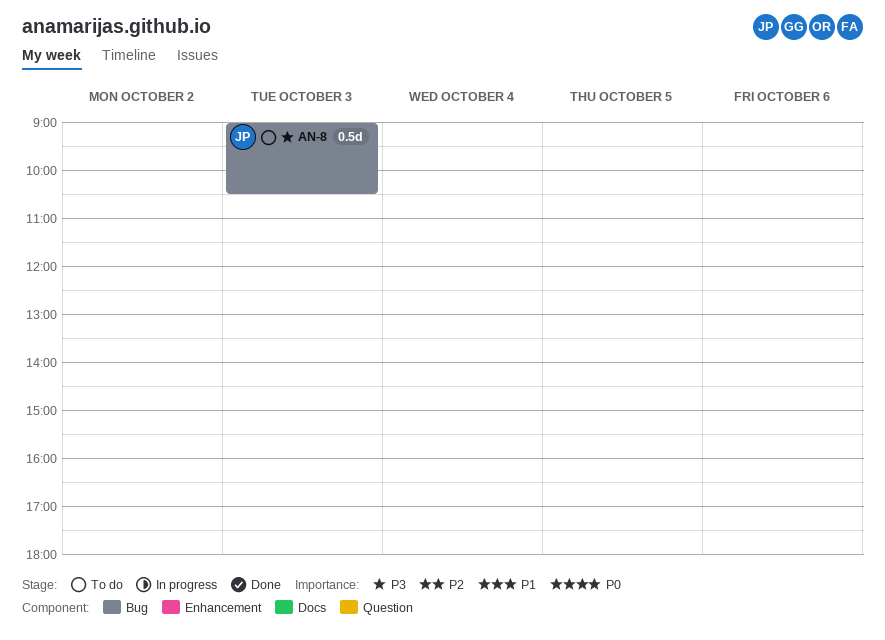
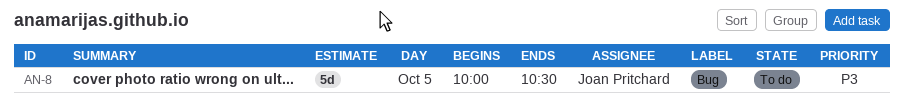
AN-8, estimate: 0.5d -> 5d
AN-8, day: Oct 3 -> Oct 5
AN-8, begins: 09:00 -> 10:00

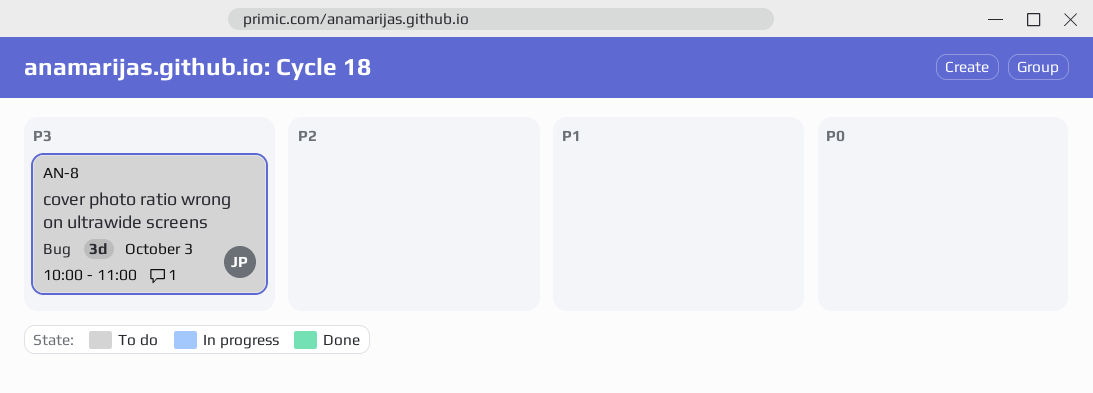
AN-8, estimate: 5d -> 3d
AN-8, day: Oct 5 -> Oct 3
AN-8, ends: 10:30 -> 11:00

